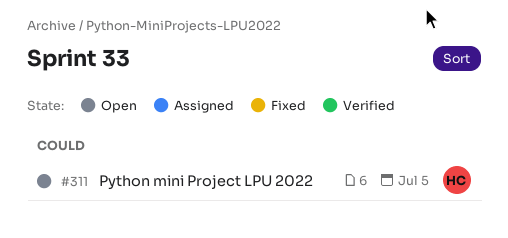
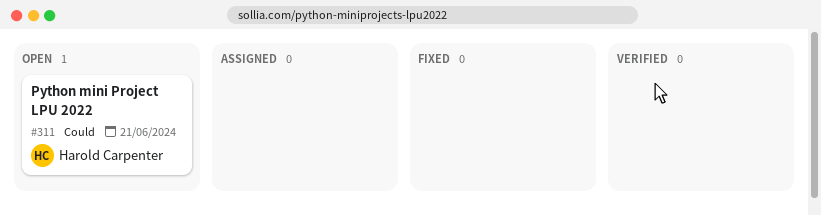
#311, due: Jul 5 -> Jun 21

